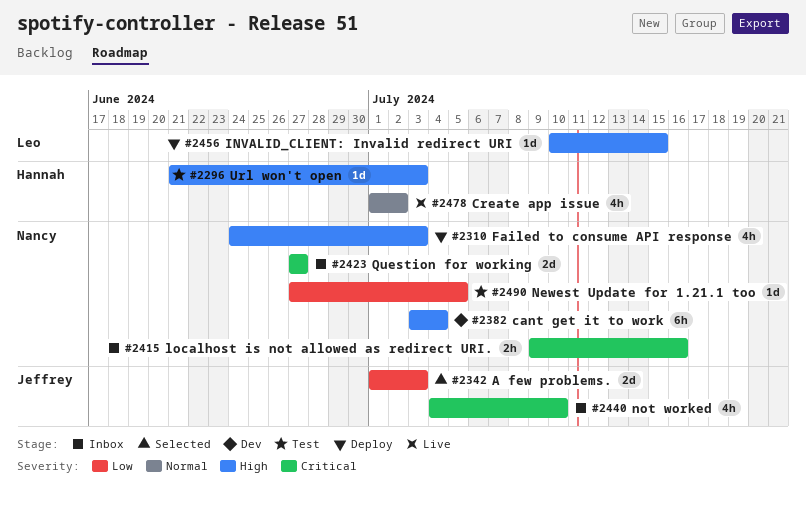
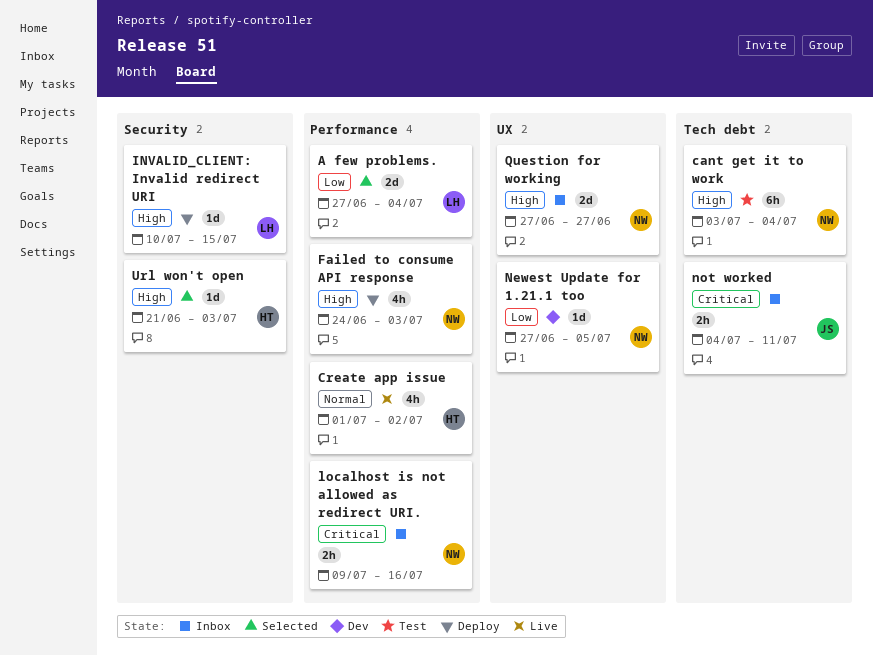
A few problems., owner: Jeffrey -> Leo
A few problems., start: Jul 1 -> Jun 27
A few problems., due: Jul 3 -> Jul 4
cant get it to work, status: Dev -> Test
Newest Update for 1.21.1 too, status: Test -> Dev
not worked, estimate: 4h -> 2h
not worked, due: Jul 10 -> Jul 11
Question for working, priority: Critical -> High
Url won't open, status: Test -> Selected

